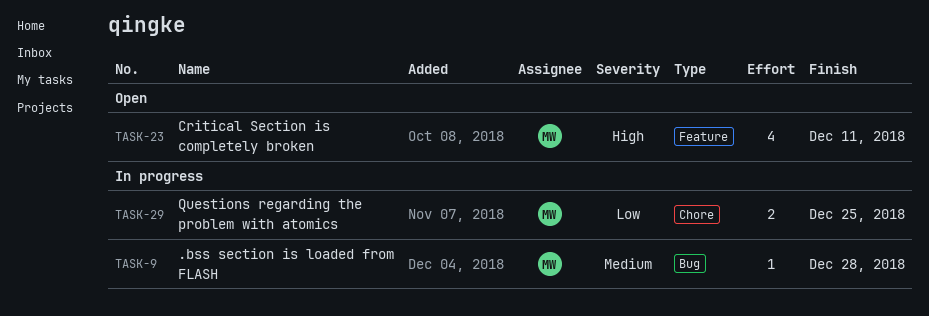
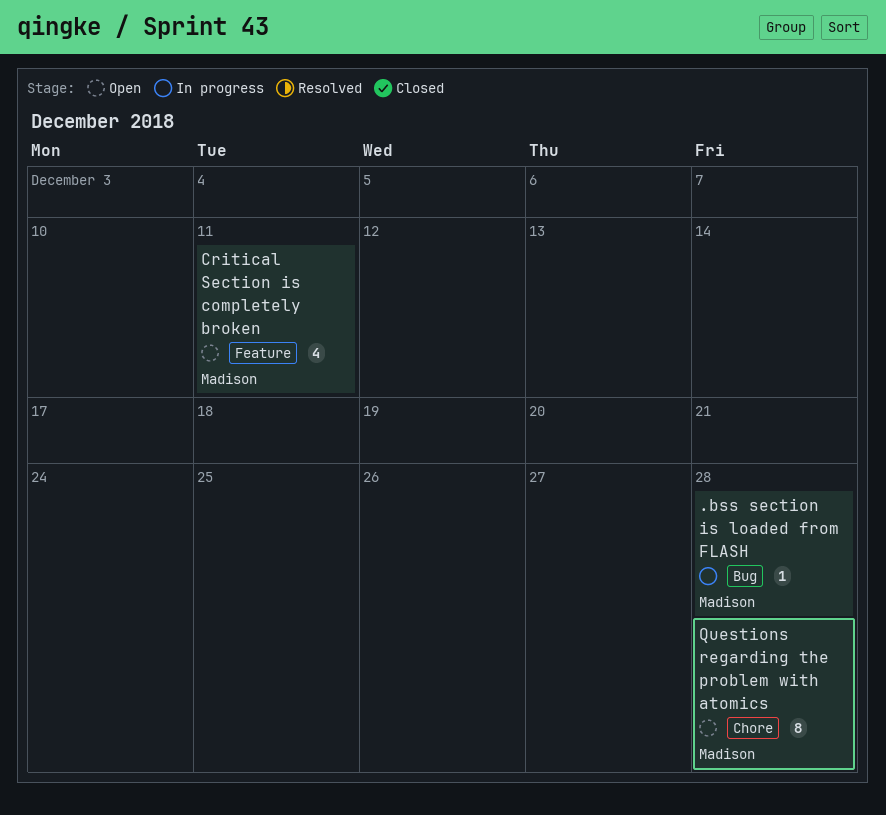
Questions regarding the problem with atomics, status: In progress -> Open
Questions regarding the problem with atomics, estimate: 2 -> 8
Questions regarding the problem with atomics, due: Dec 25 -> Dec 28

